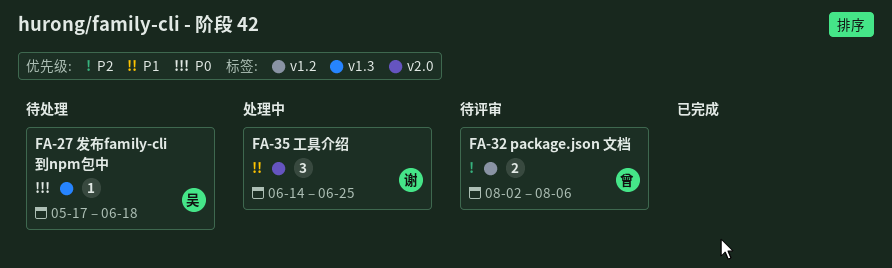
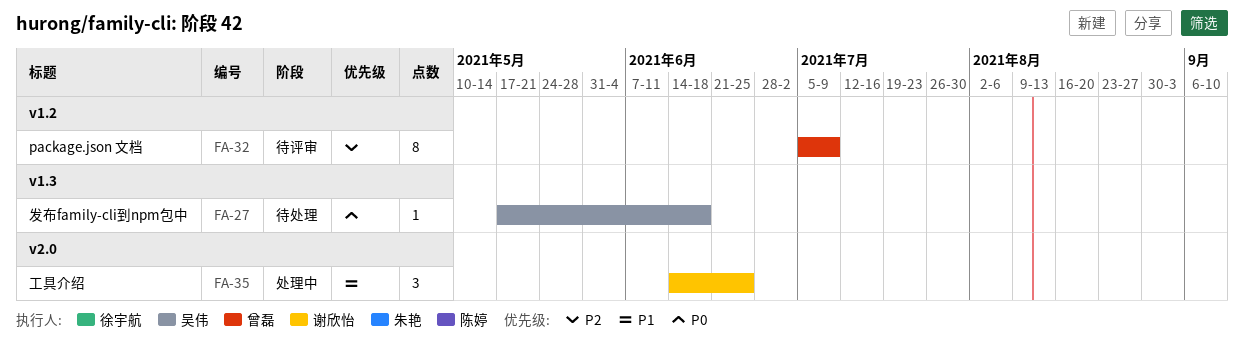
FA-32, estimate: 2 -> 8
FA-32, start: Aug 2 -> Jul 5
FA-32, due: Aug 6 -> Jul 9

